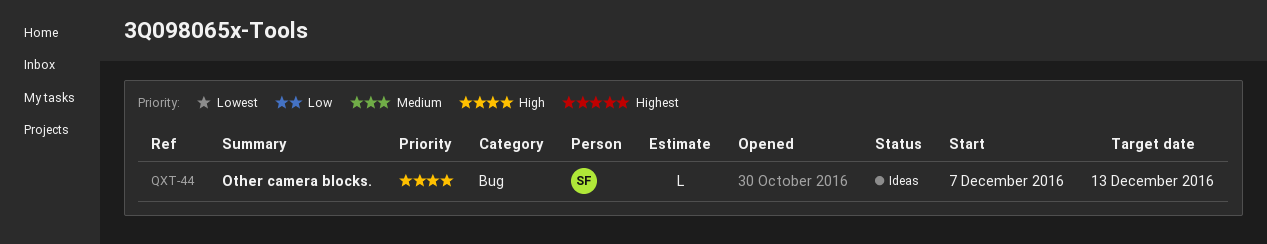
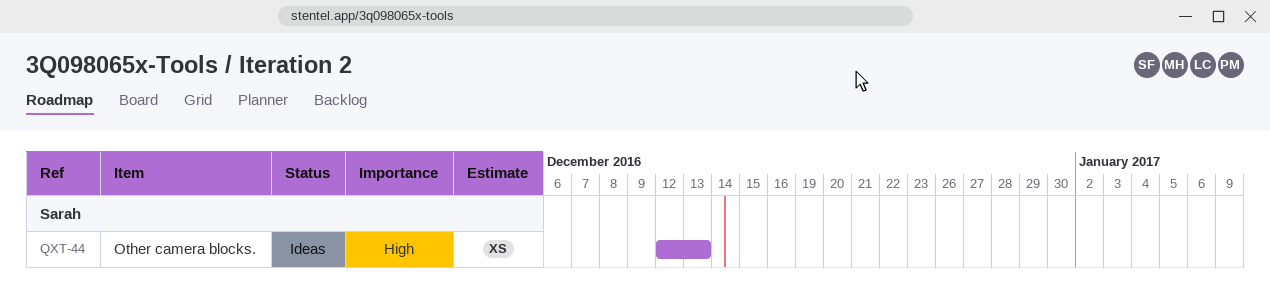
QXT-44, estimate: L -> XS
QXT-44, start: Dec 7 -> Dec 12

